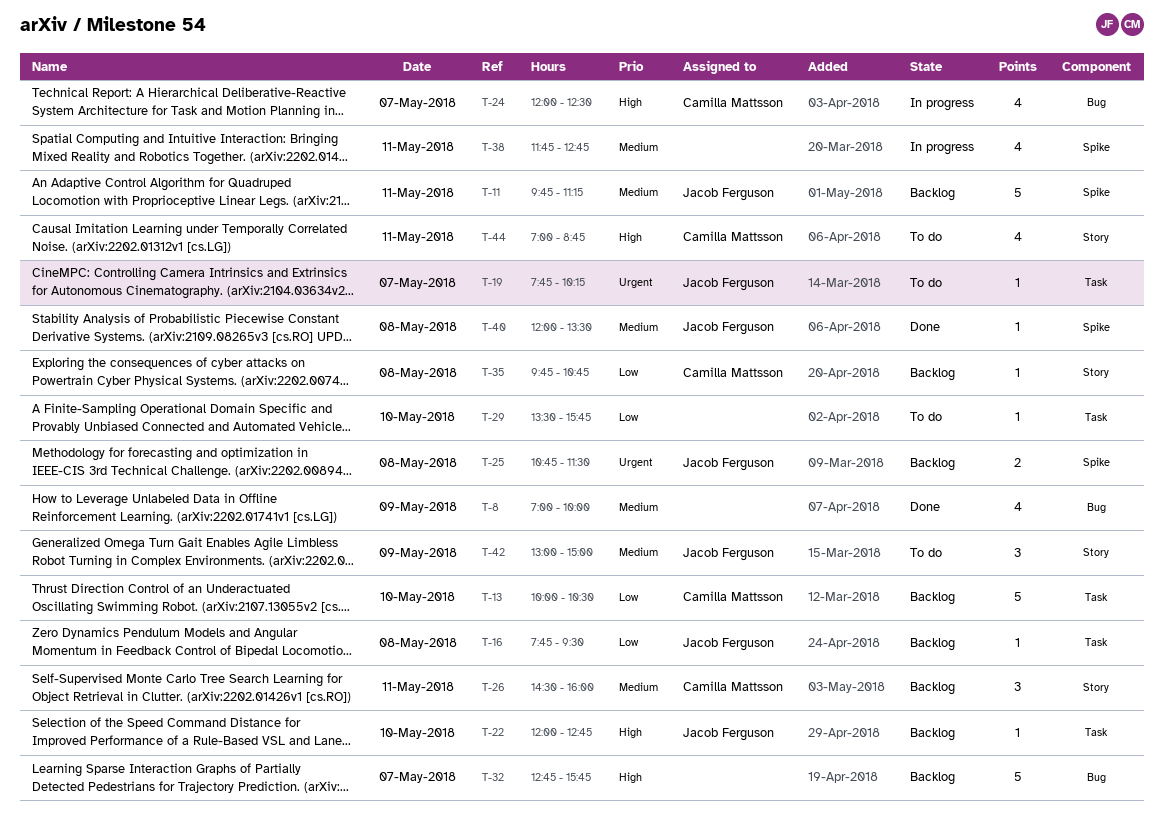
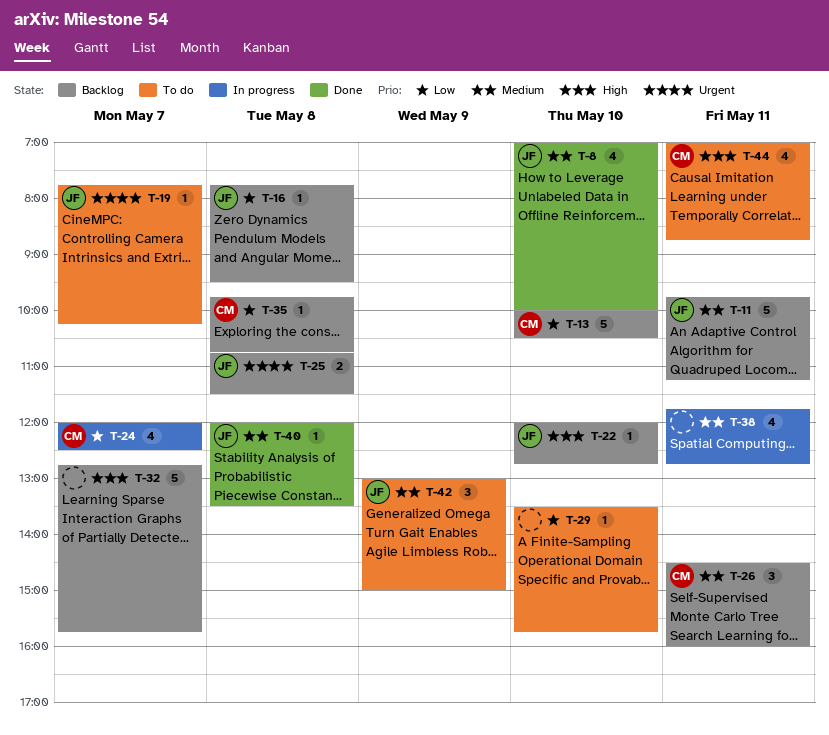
T-8, owner: none -> Jacob Ferguson
T-8, day: May 9 -> May 10
T-24, priority: High -> Low

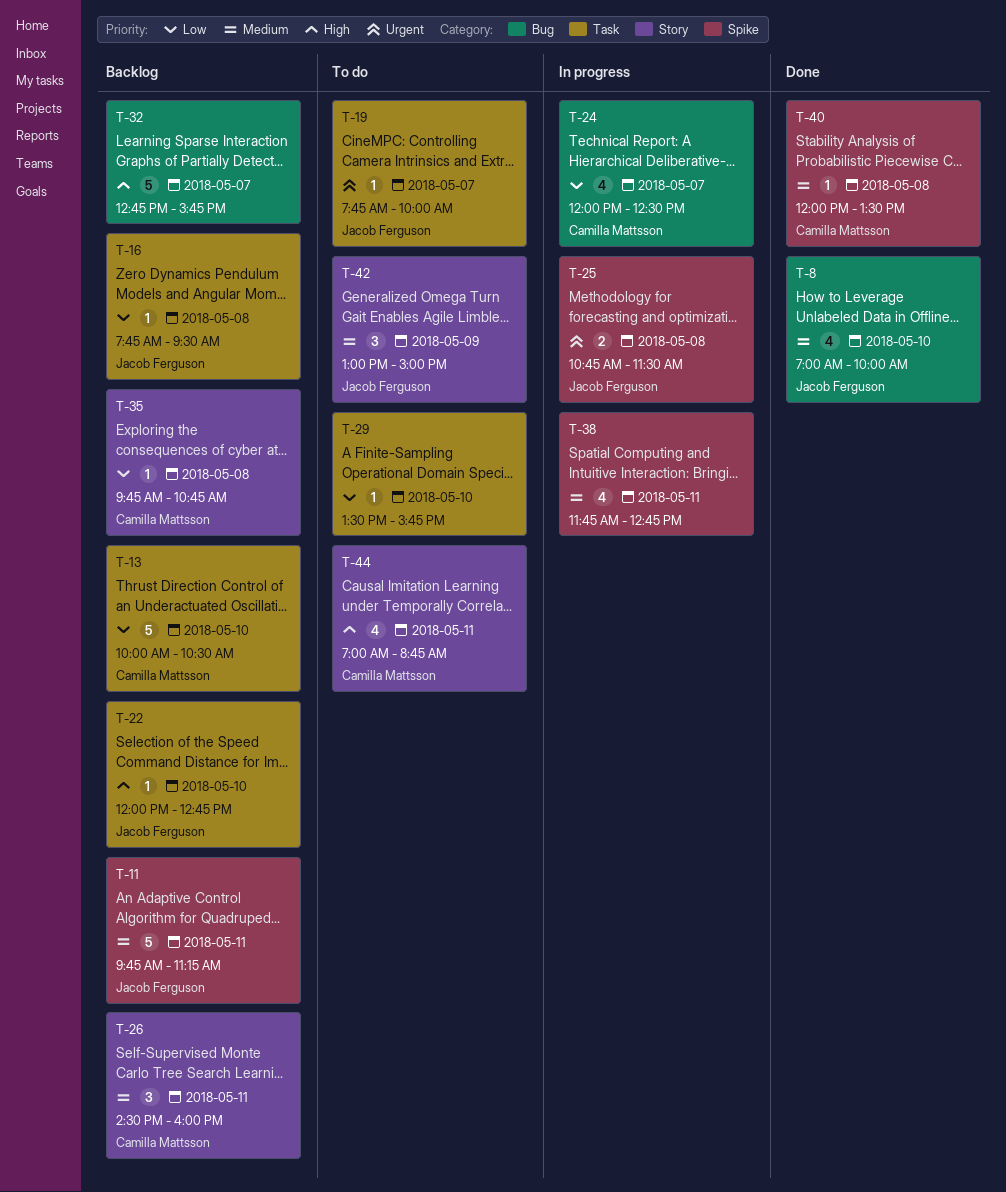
T-19, ends: 10:15 -> 10:00
T-25, status: Backlog -> In progress
T-40, owner: Jacob Ferguson -> Camilla Mattsson

